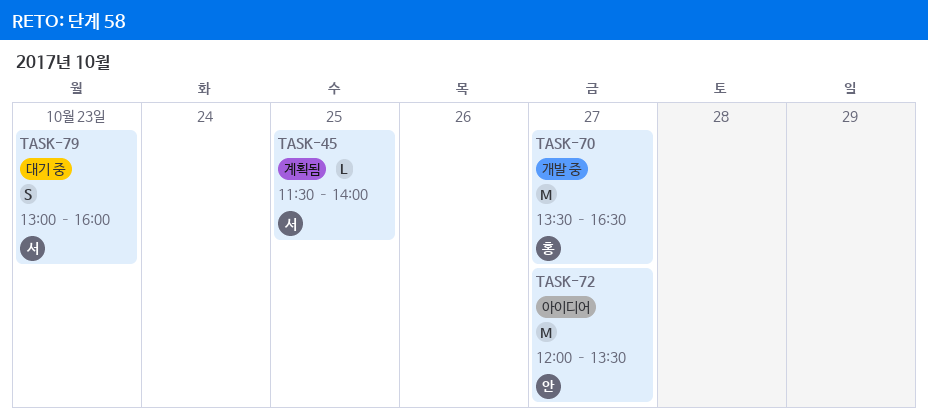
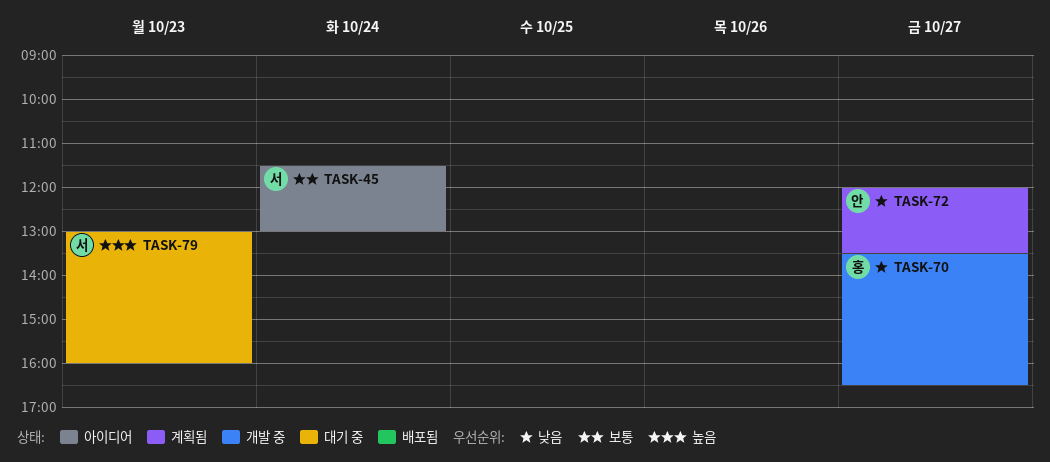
TASK-45, status: 계획됨 -> 아이디어
TASK-45, day: Oct 25 -> Oct 24
TASK-45, ends: 14:00 -> 13:00
TASK-72, status: 아이디어 -> 계획됨

